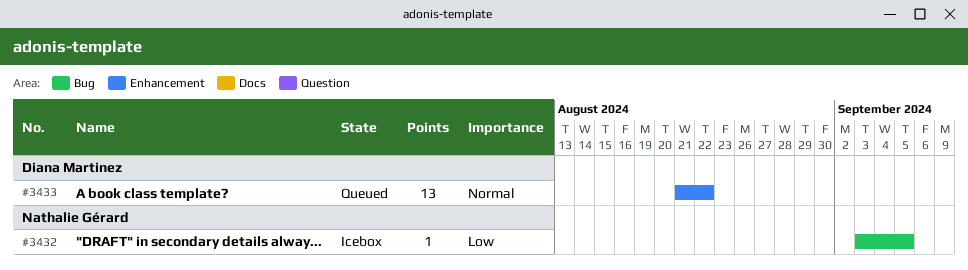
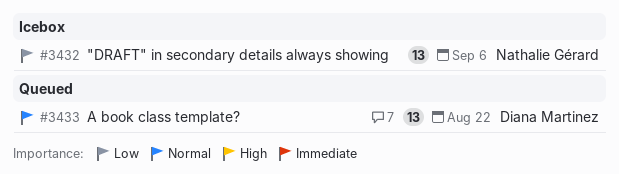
#3432, estimate: 1 -> 13
#3432, due: Sep 5 -> Sep 6

